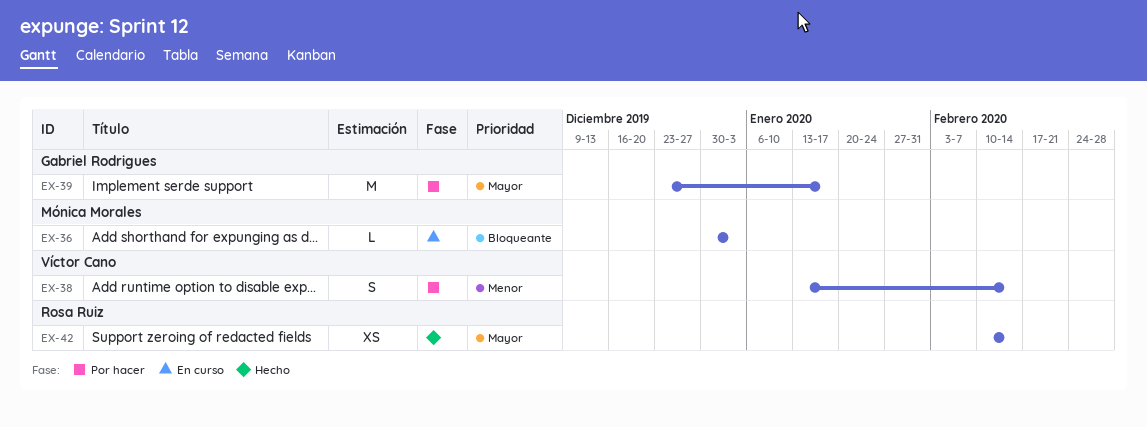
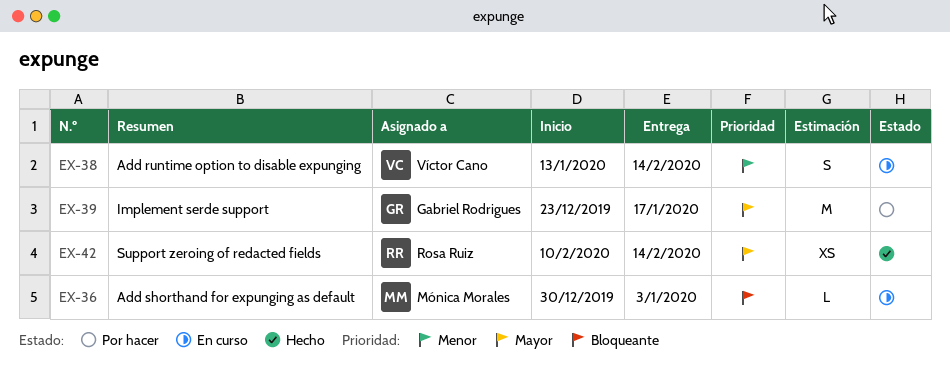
EX-38, status: Por hacer -> En curso

